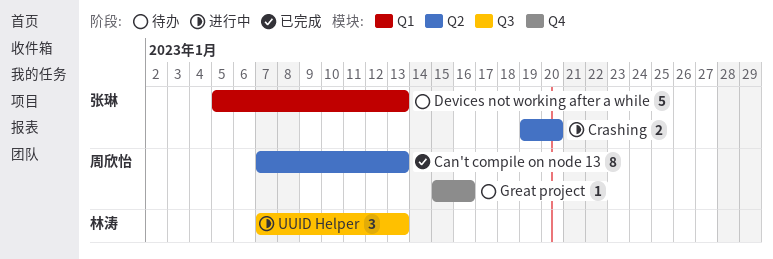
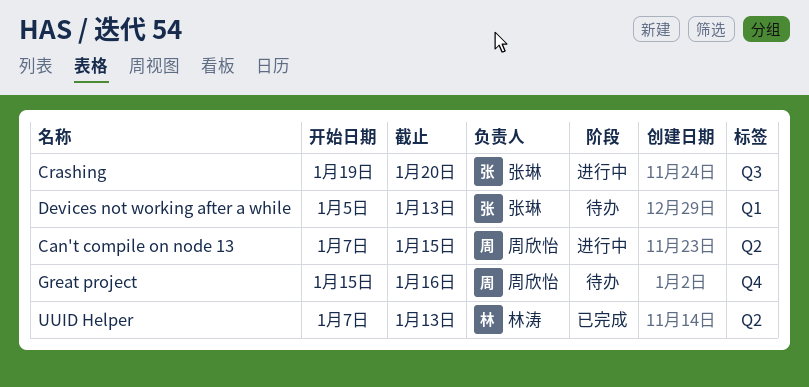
Can't compile on node 13, status: 已完成 -> 进行中
Can't compile on node 13, due: Jan 13 -> Jan 15
Crashing, label: Q2 -> Q3
UUID Helper, status: 进行中 -> 已完成
UUID Helper, label: Q3 -> Q2

